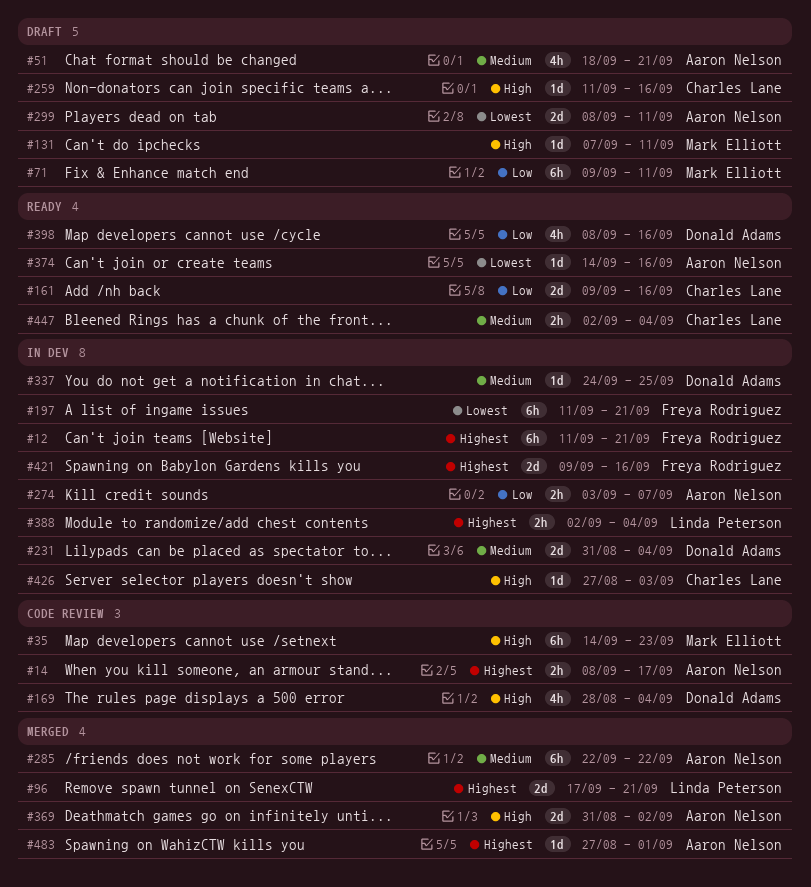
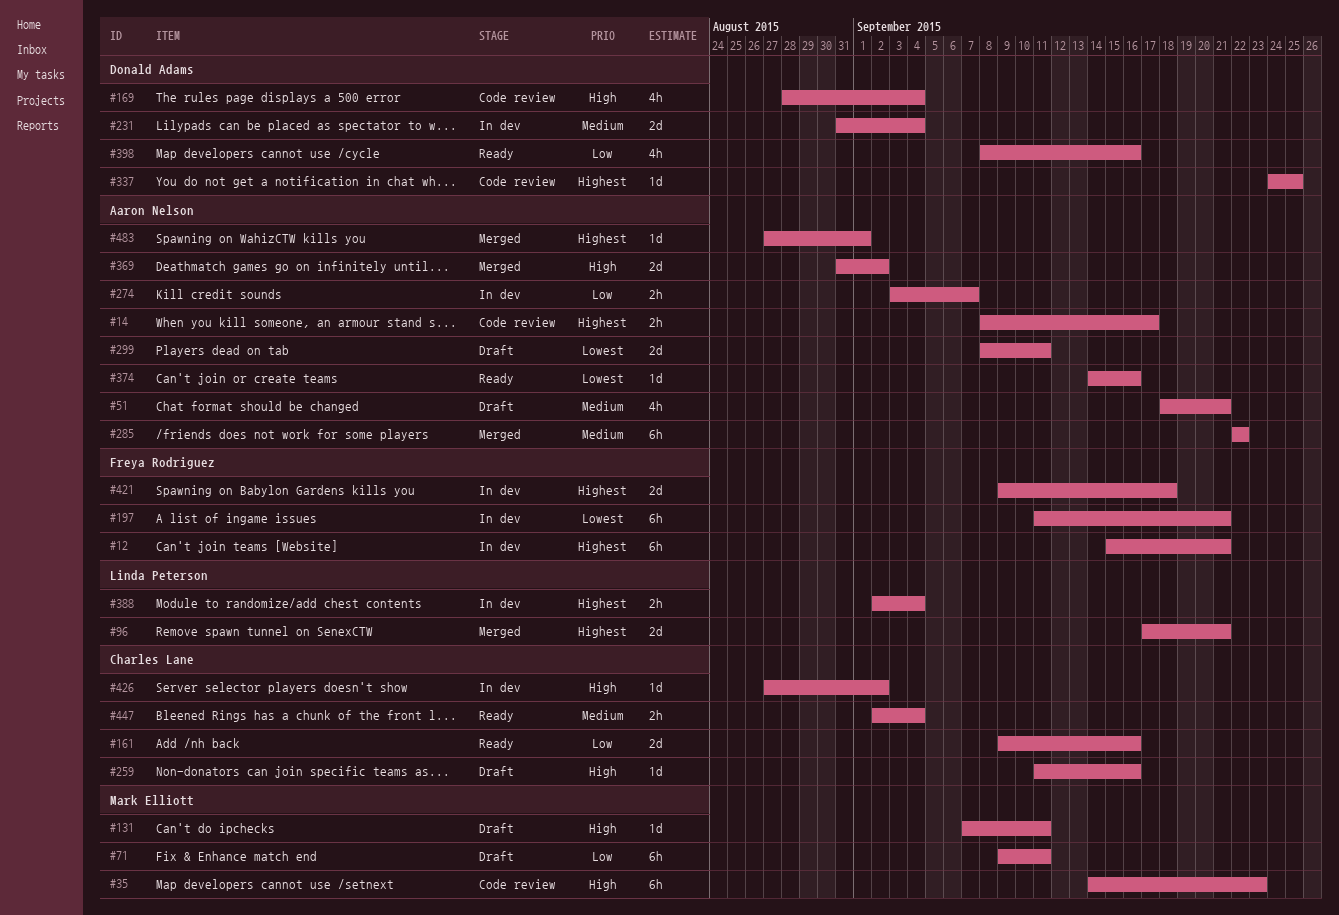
#12, start: Sep 11 -> Sep 15
#337, status: In dev -> Code review
#337, priority: Medium -> Highest
#421, due: Sep 16 -> Sep 18
#426, due: Sep 3 -> Sep 2

